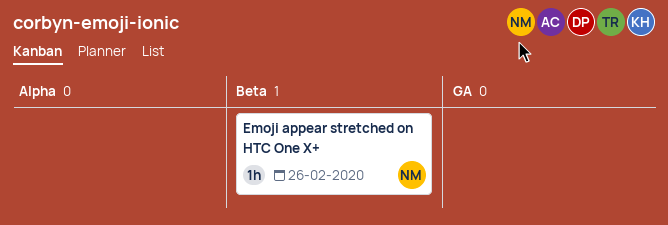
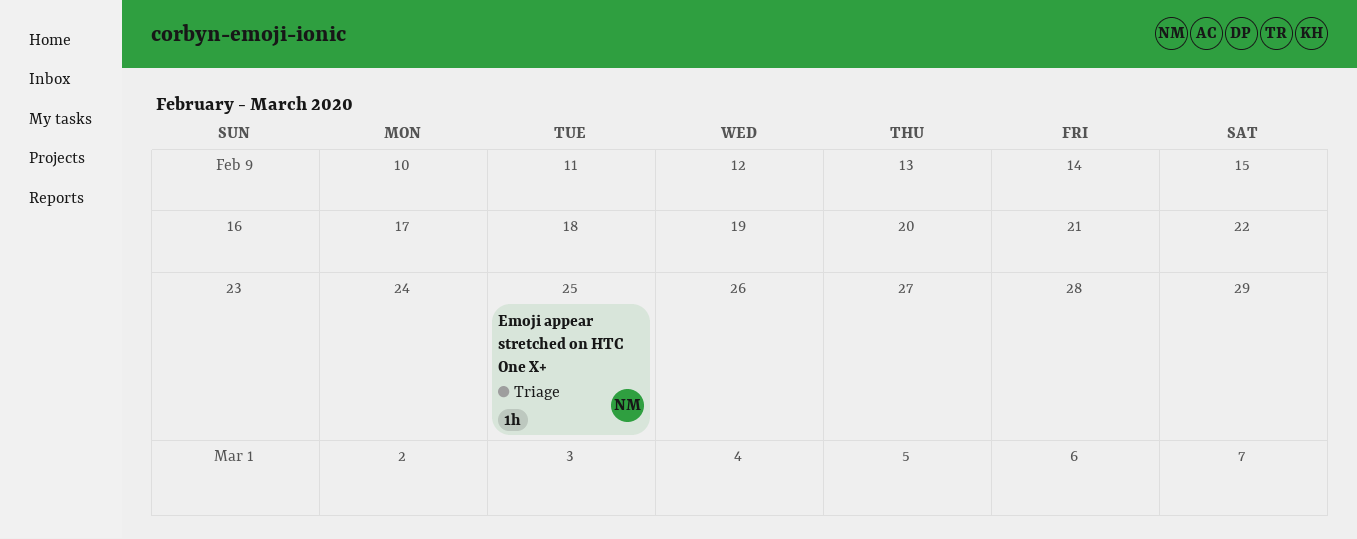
Emoji appear stretched on HTC One X+, due: Feb 26 -> Feb 25

